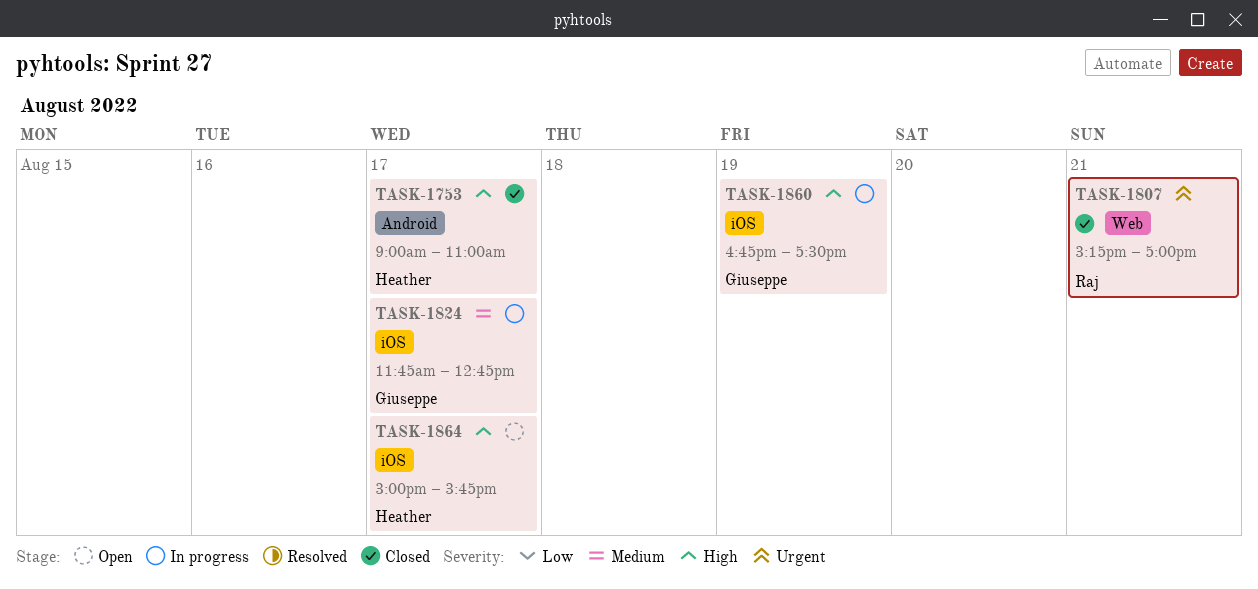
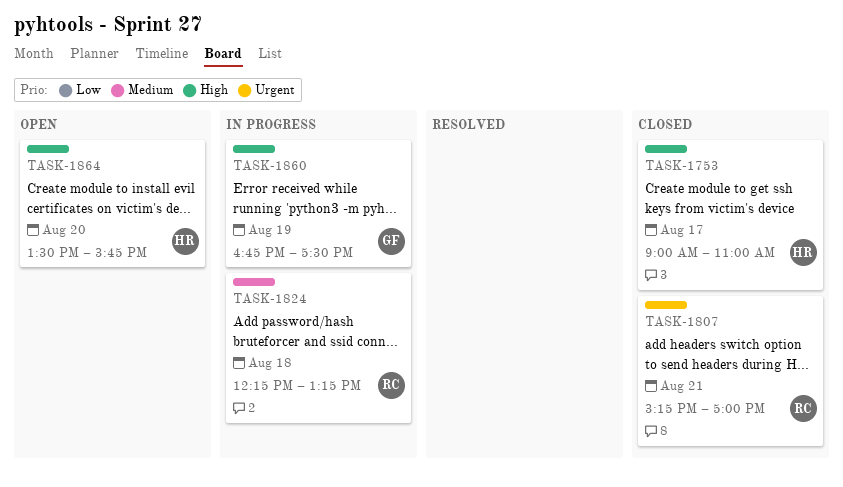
TASK-1824, owner: Giuseppe -> Raj
TASK-1824, day: Aug 17 -> Aug 18
TASK-1824, begins: 11:45 -> 12:15
TASK-1824, ends: 12:45 -> 13:15
TASK-1864, day: Aug 17 -> Aug 20
TASK-1864, begins: 15:00 -> 13:30

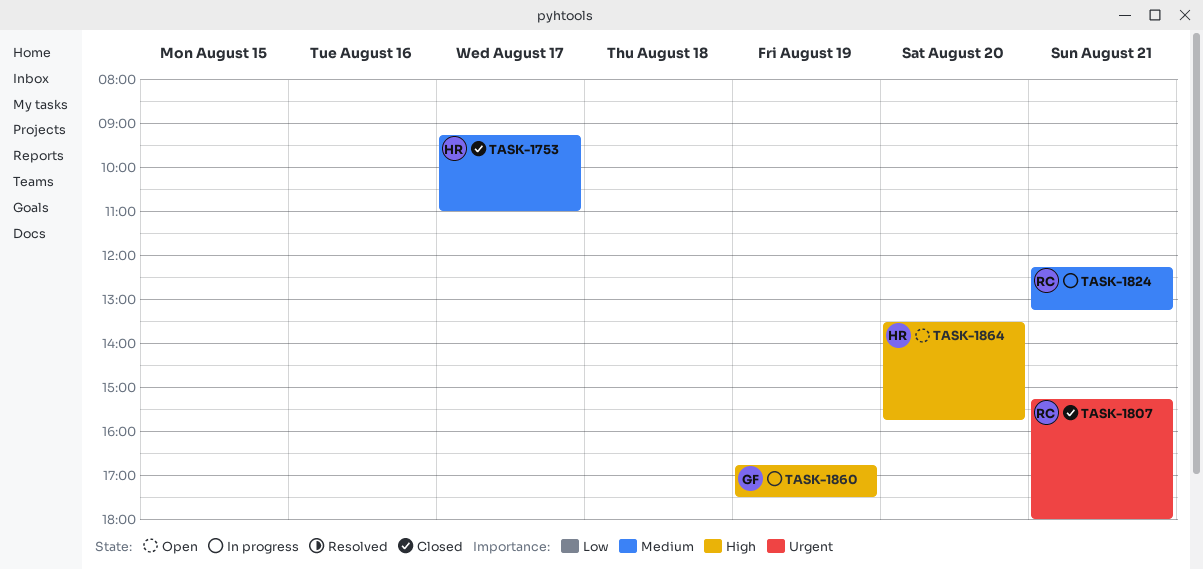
TASK-1753, priority: High -> Medium
TASK-1753, begins: 09:00 -> 09:15
TASK-1807, ends: 17:00 -> 18:00
TASK-1824, day: Aug 18 -> Aug 21

